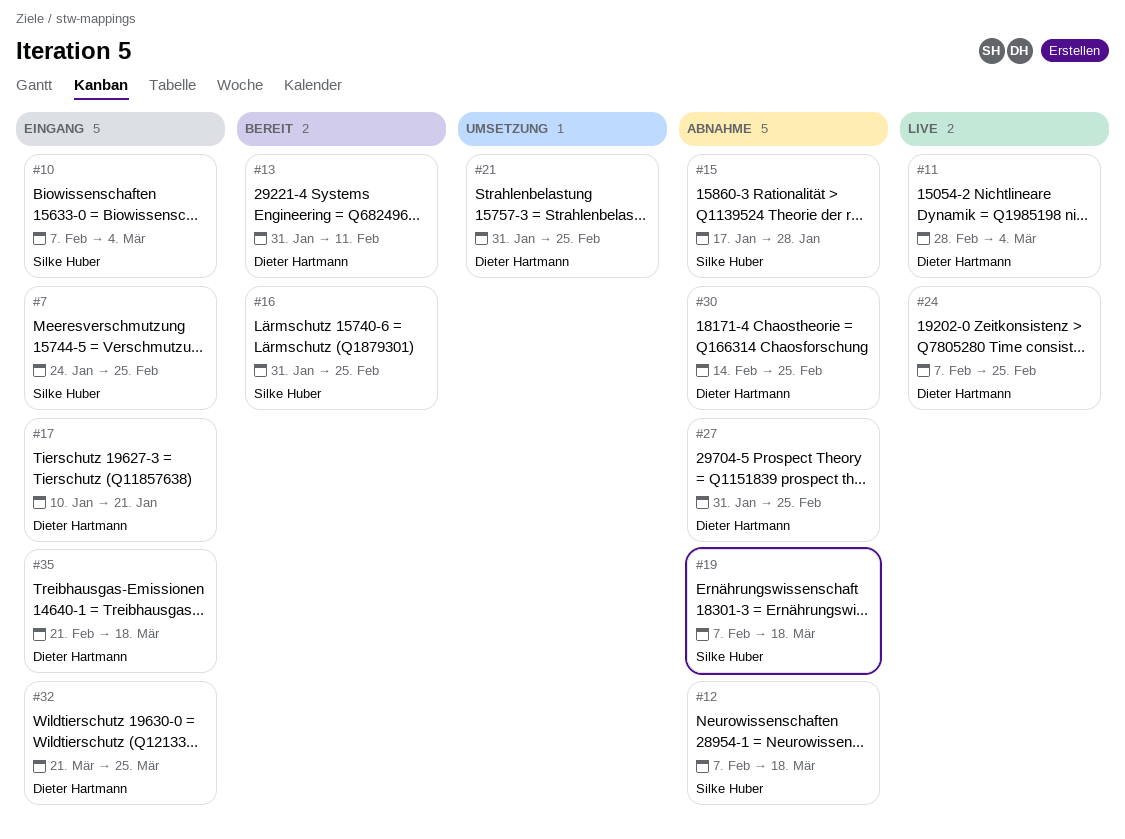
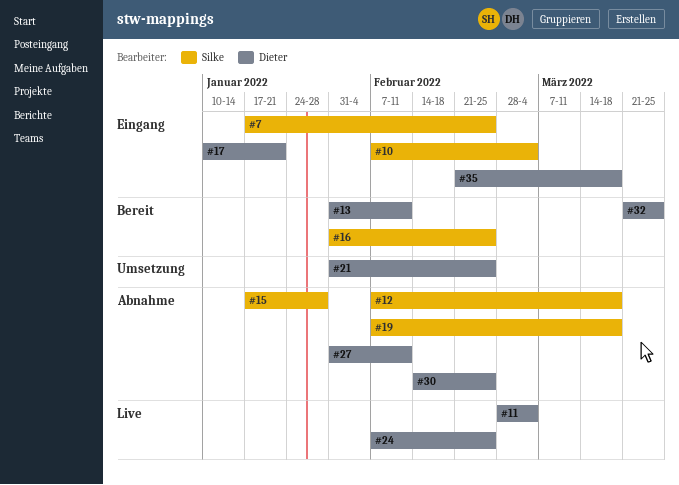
#7, start: Jan 24 -> Jan 17
#27, due: Feb 25 -> Feb 11
#32, status: Eingang -> Bereit

